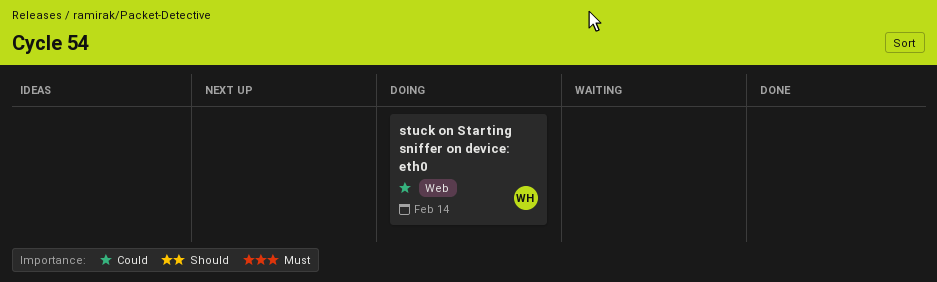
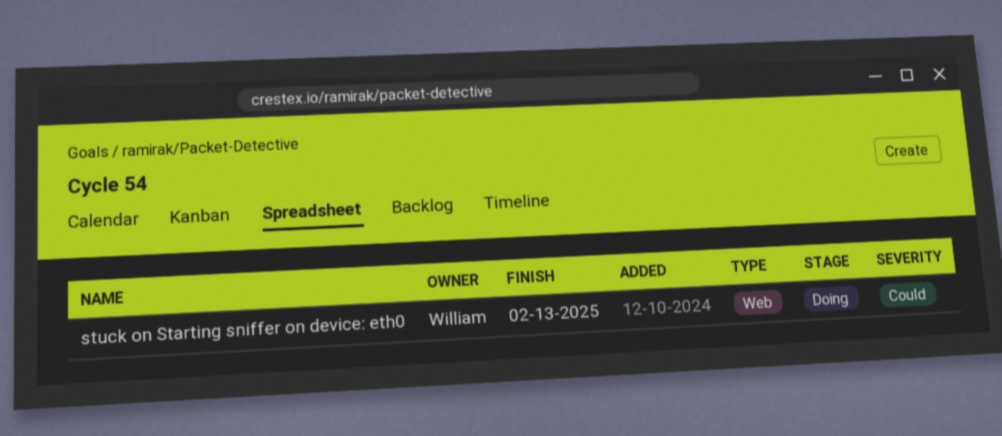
stuck on Starting sniffer on device: eth0, due: Feb 14 -> Feb 13

